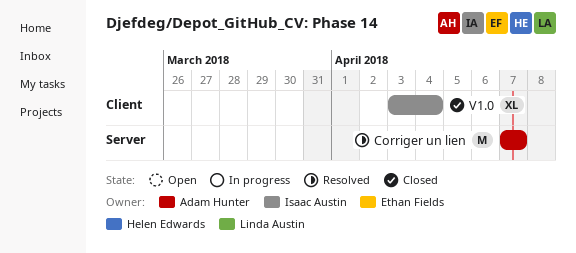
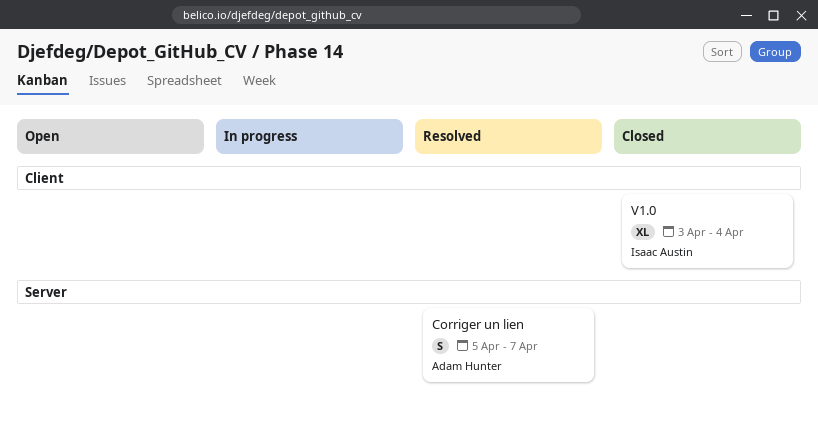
Corriger un lien, estimate: M -> S
Corriger un lien, start: Apr 7 -> Apr 5

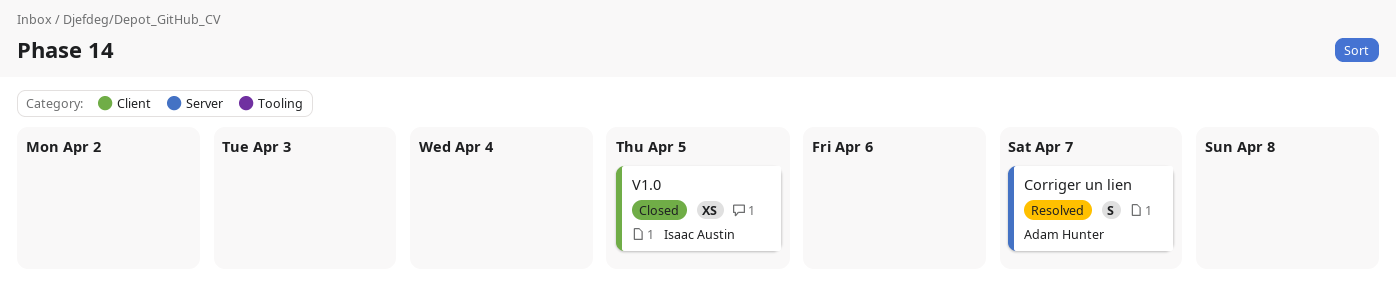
V1.0, estimate: XL -> XS
V1.0, due: Apr 4 -> Apr 5

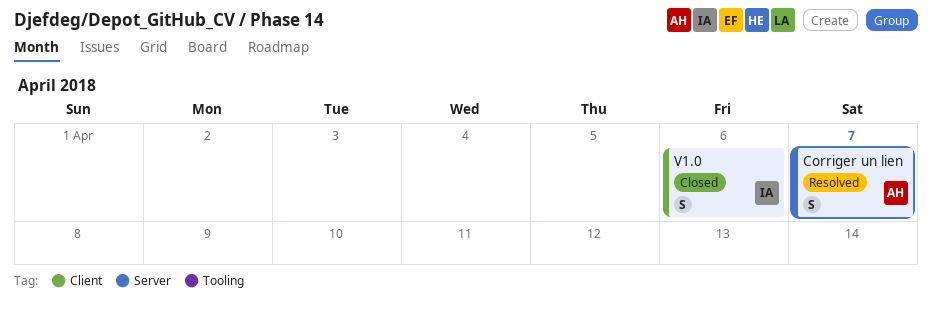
V1.0, estimate: XS -> S
V1.0, due: Apr 5 -> Apr 6

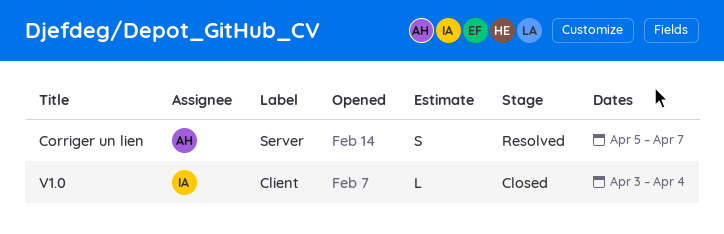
V1.0, estimate: S -> L
V1.0, due: Apr 6 -> Apr 4

